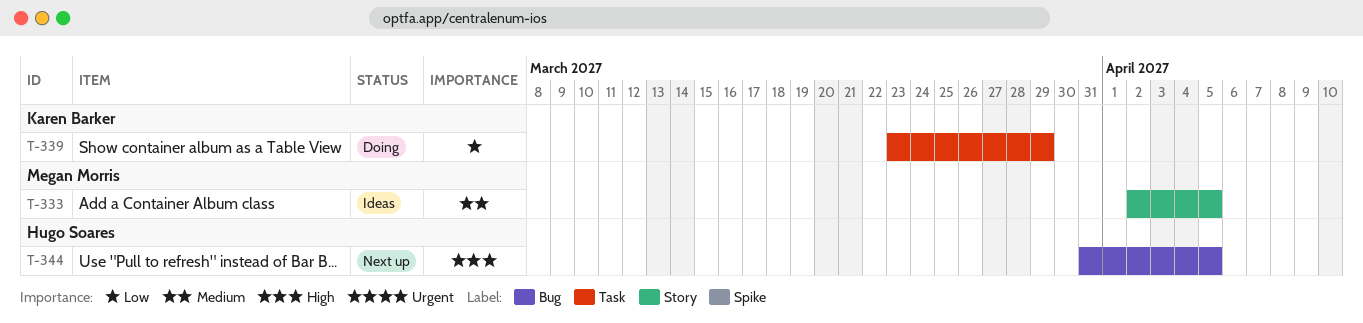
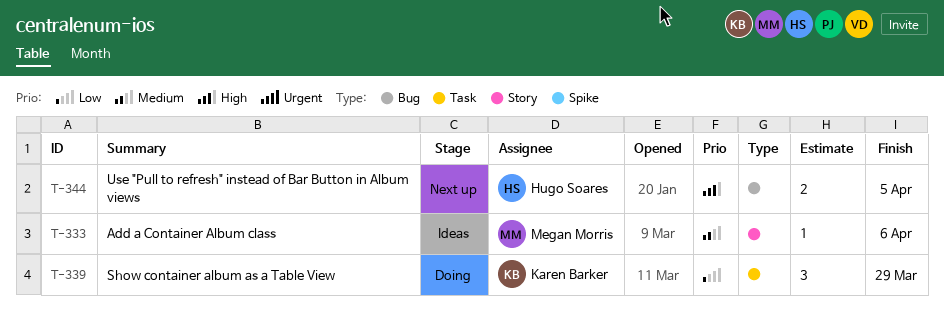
T-333, due: Apr 5 -> Apr 6

